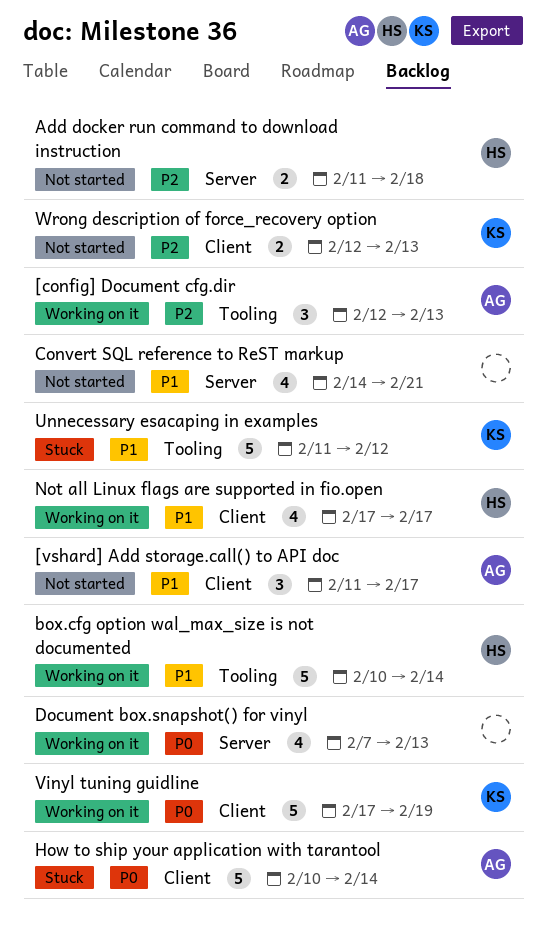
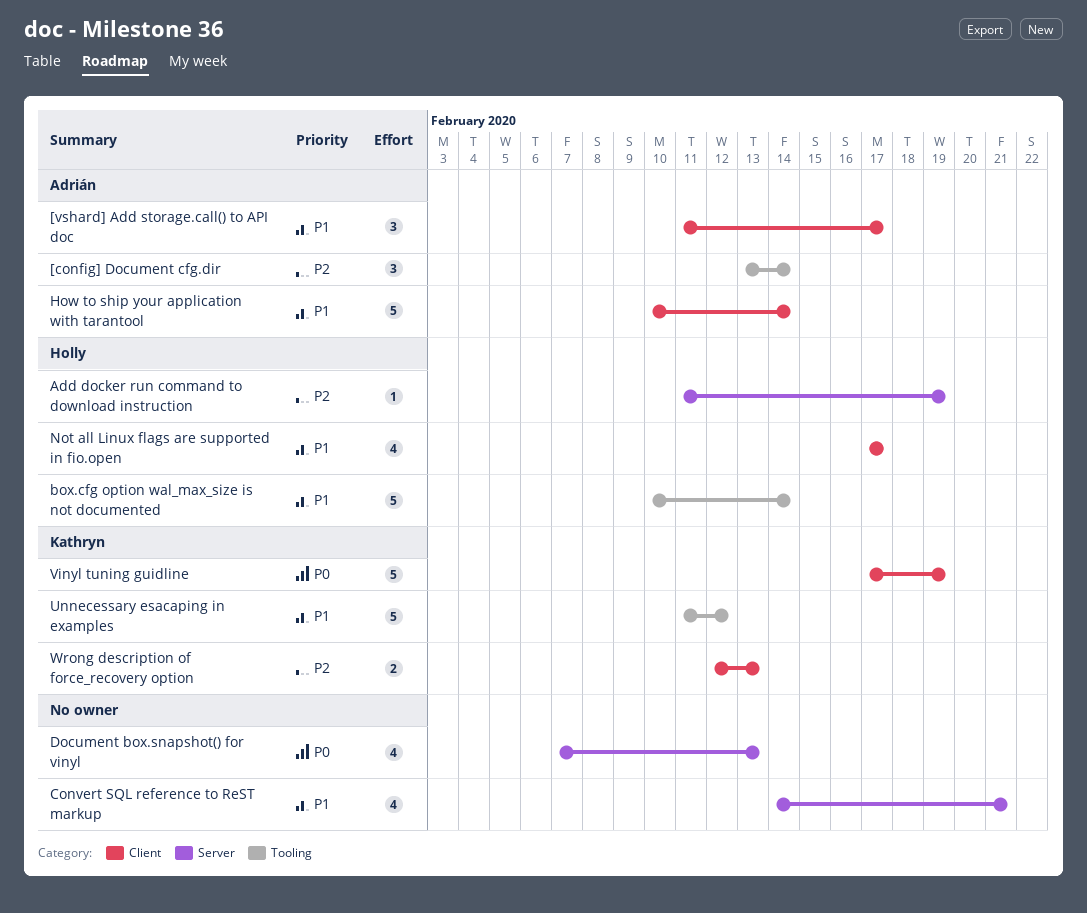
[config] Document cfg.dir, start: Feb 12 -> Feb 13
[config] Document cfg.dir, due: Feb 13 -> Feb 14
Add docker run command to download instruction, estimate: 2 -> 1
Add docker run command to download instruction, due: Feb 18 -> Feb 19
How to ship your application with tarantool, priority: P0 -> P1

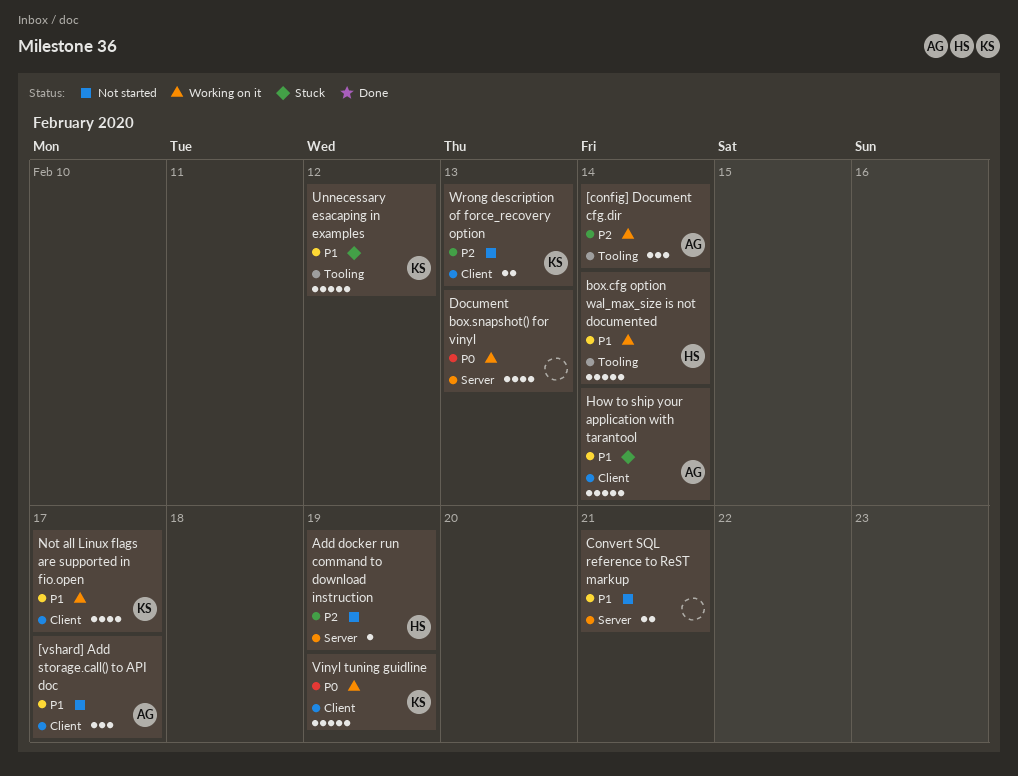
Convert SQL reference to ReST markup, estimate: 4 -> 2
Not all Linux flags are supported in fio.open, owner: Holly -> Kathryn

